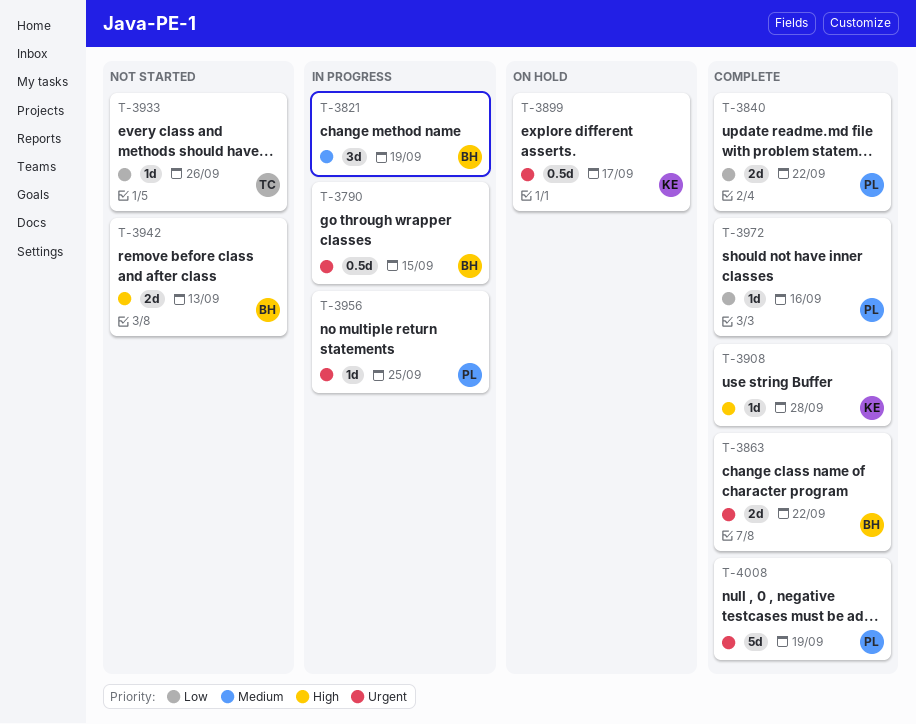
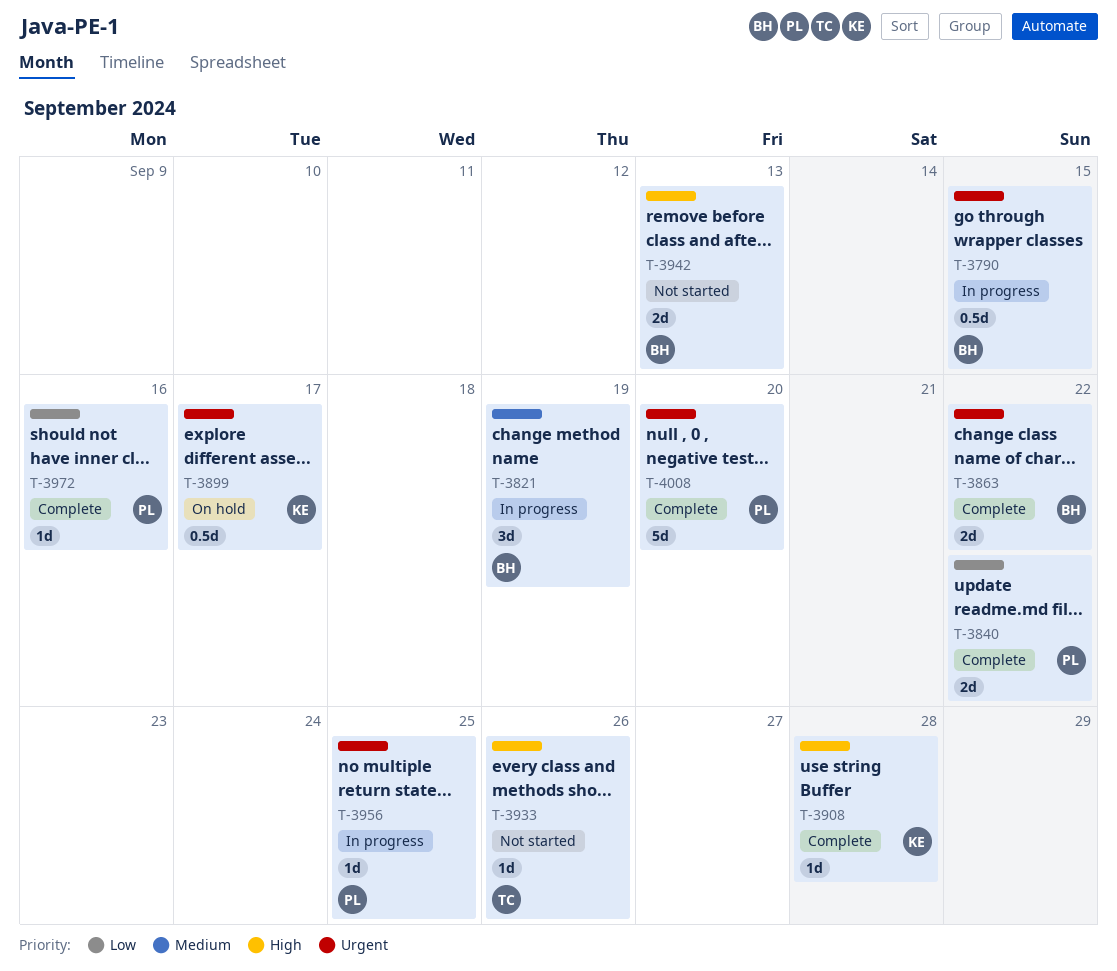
T-3933, priority: Low -> High
T-4008, due: Sep 19 -> Sep 20

